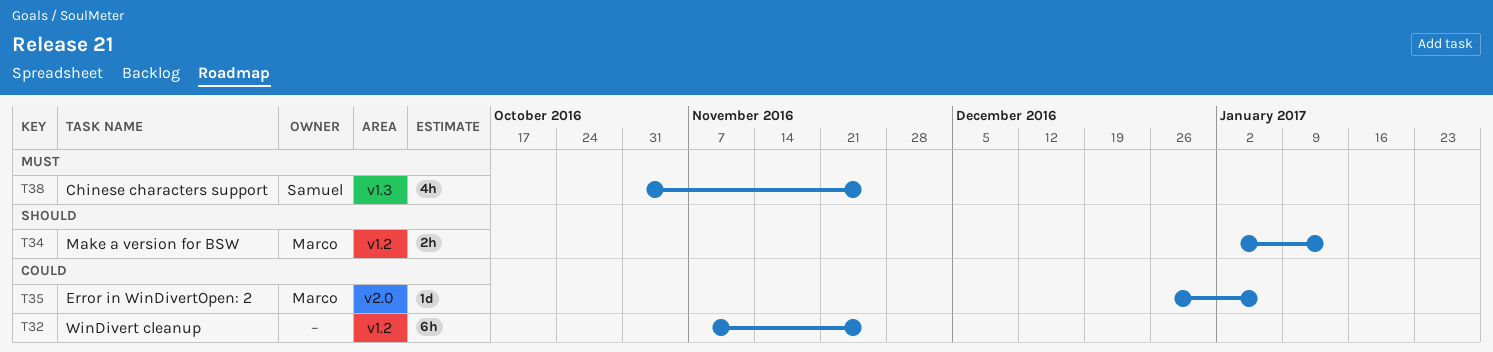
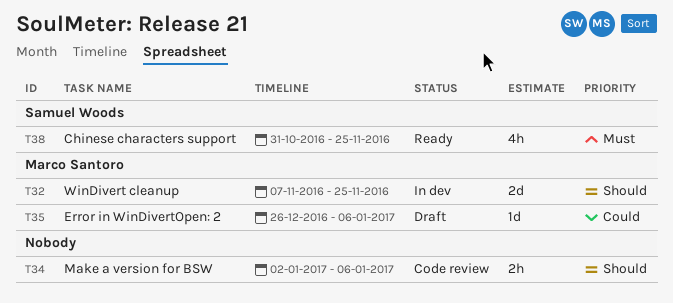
T32, owner: none -> Marco Santoro
T32, priority: Could -> Should
T32, estimate: 6h -> 2d
T34, owner: Marco Santoro -> none
T34, due: Jan 13 -> Jan 6

